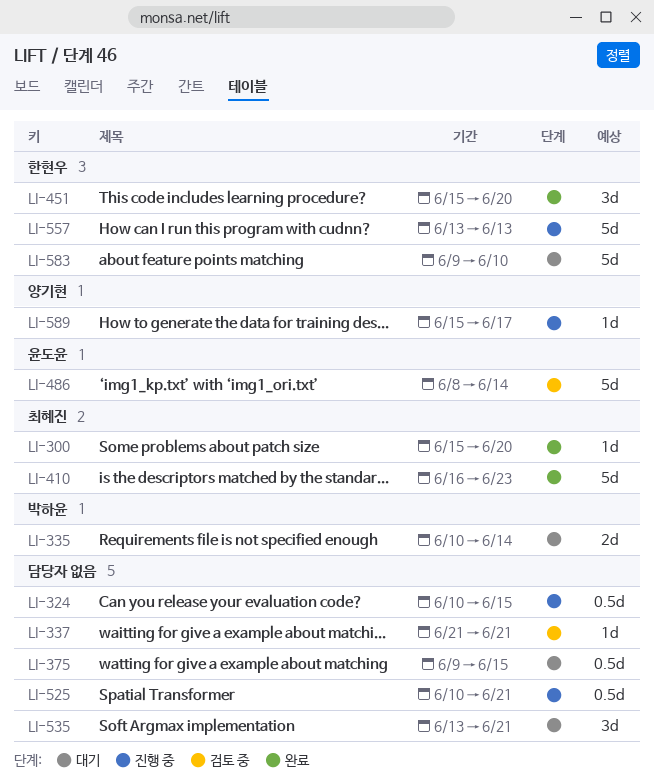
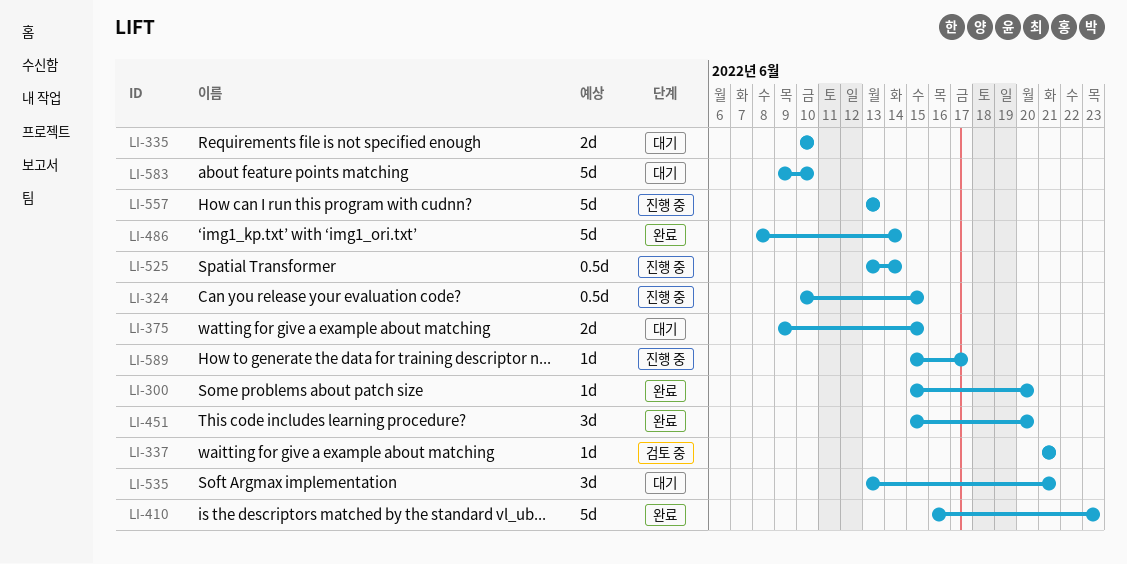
LI-335, due: Jun 14 -> Jun 10
LI-375, estimate: 0.5d -> 2d
LI-486, status: 검토 중 -> 완료
LI-525, start: Jun 10 -> Jun 13
LI-525, due: Jun 21 -> Jun 14

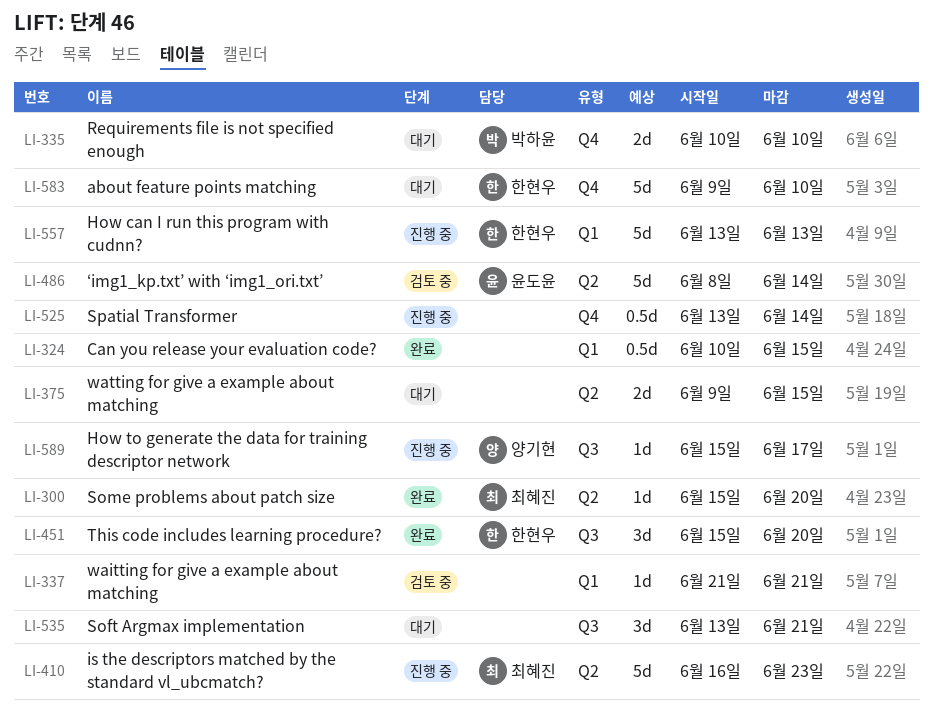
LI-324, status: 진행 중 -> 완료
LI-410, status: 완료 -> 진행 중
LI-486, status: 완료 -> 검토 중

